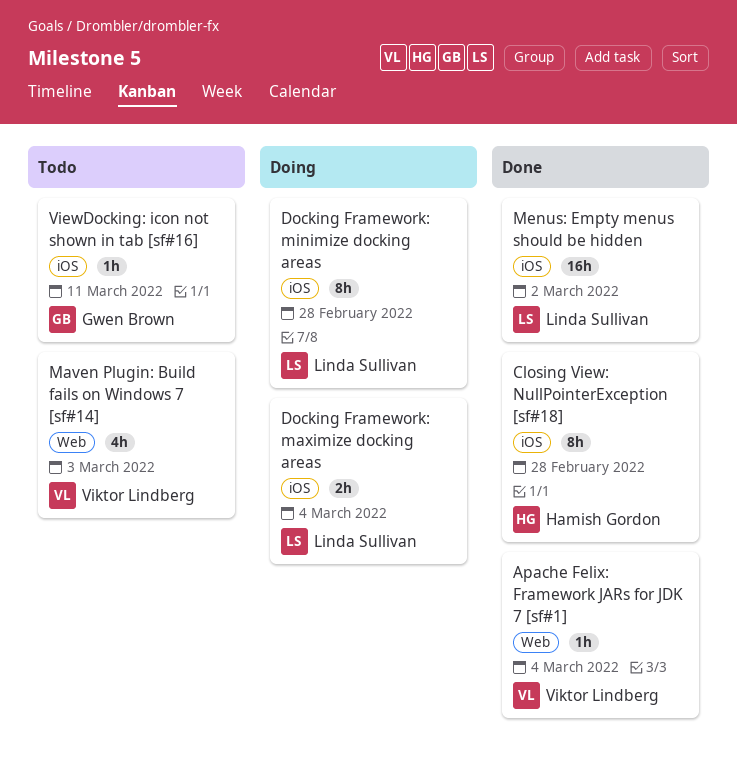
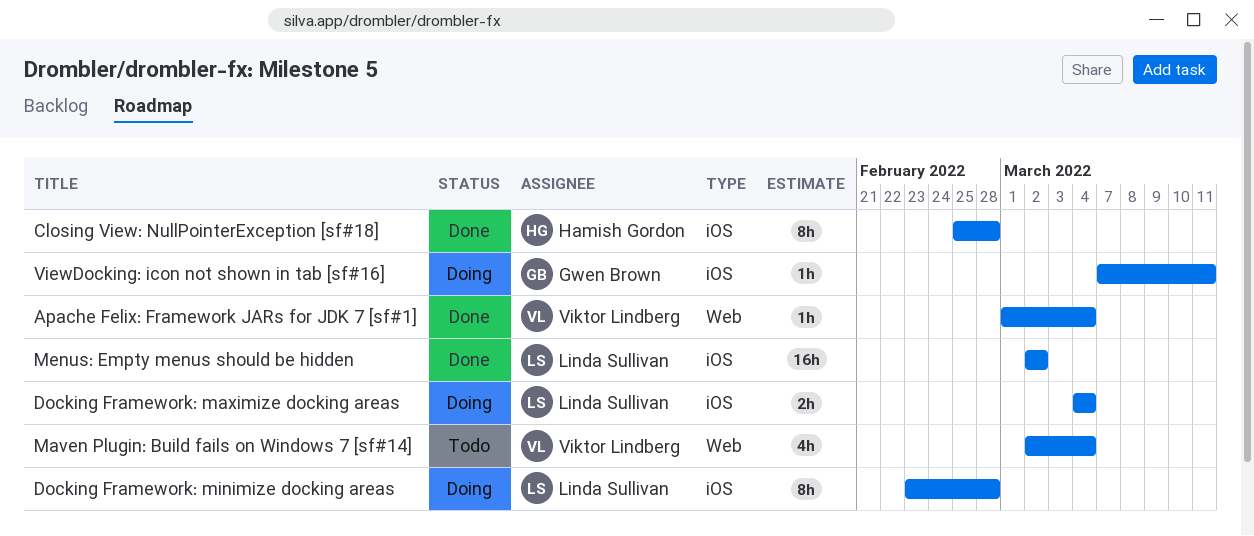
Maven Plugin: Build fails on Windows 7 [sf#14], due: Mar 3 -> Mar 4
ViewDocking: icon not shown in tab [sf#16], status: Todo -> Doing

